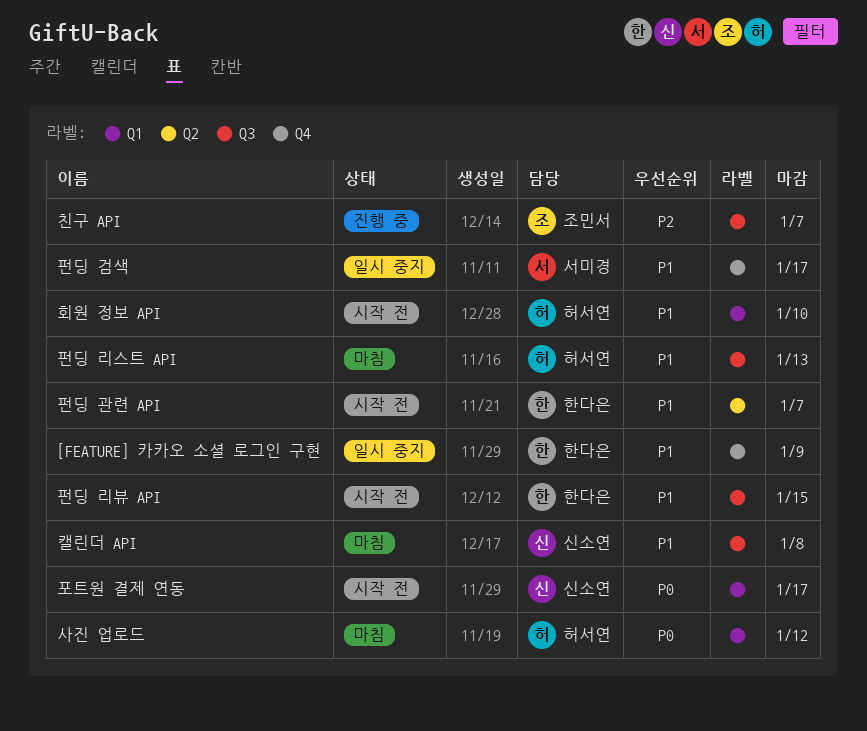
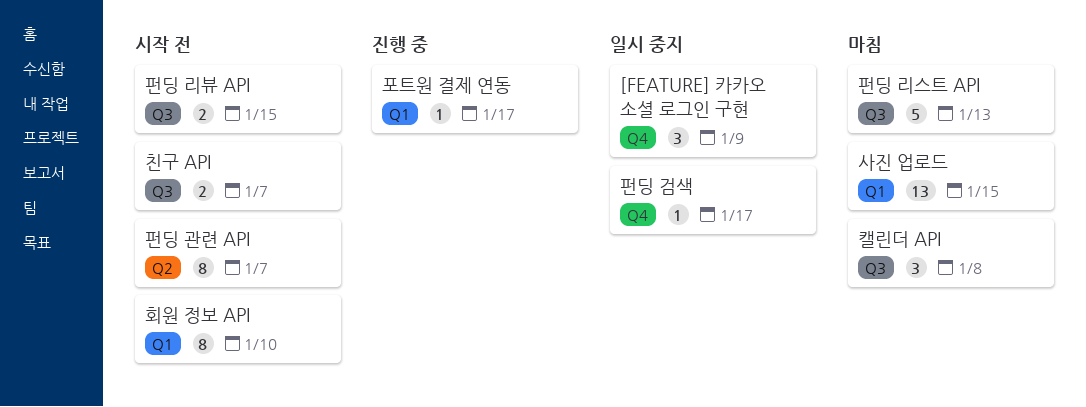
사진 업로드, due: Jan 12 -> Jan 15
친구 API, status: 진행 중 -> 시작 전
포트원 결제 연동, status: 시작 전 -> 진행 중

